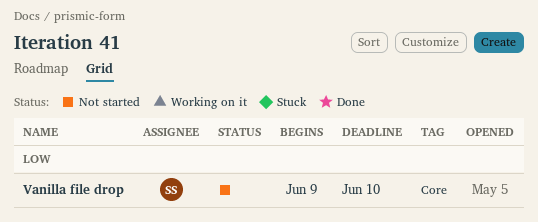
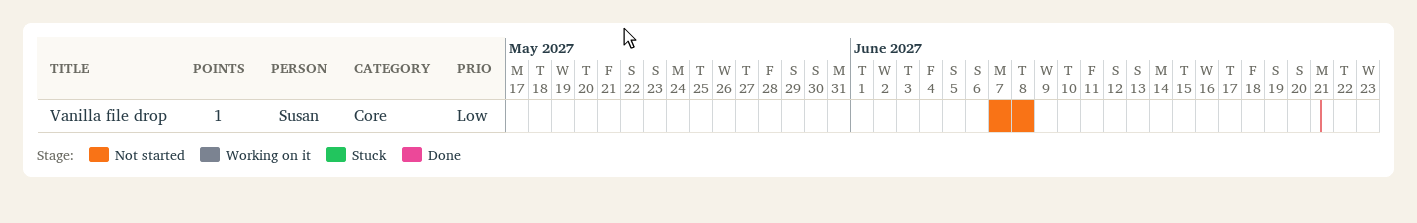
Vanilla file drop, start: Jun 9 -> Jun 7
Vanilla file drop, due: Jun 10 -> Jun 8

